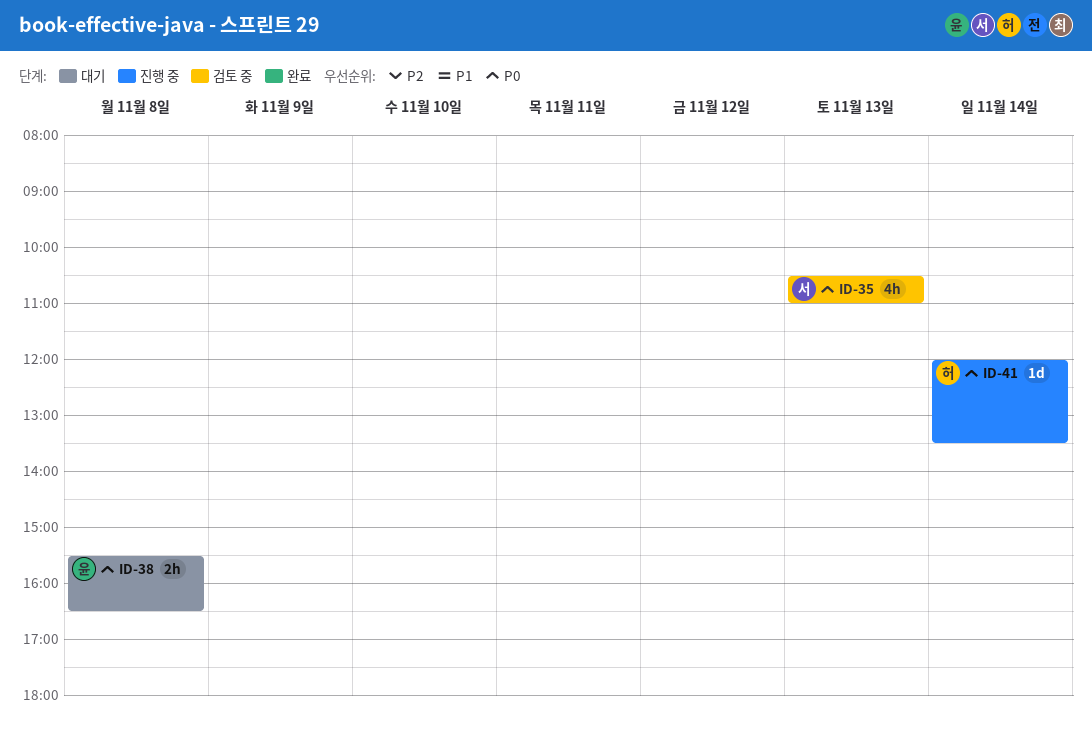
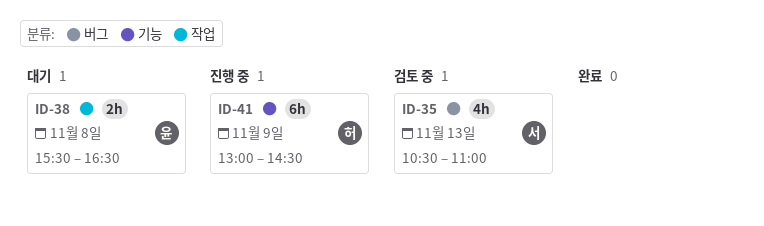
ID-41, estimate: 1d -> 6h
ID-41, day: Nov 14 -> Nov 9
ID-41, begins: 12:00 -> 13:00
ID-41, ends: 13:30 -> 14:30

